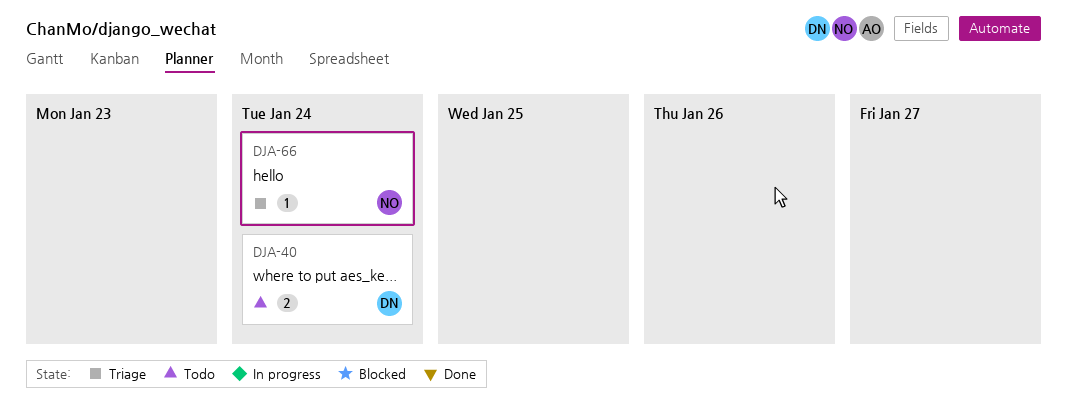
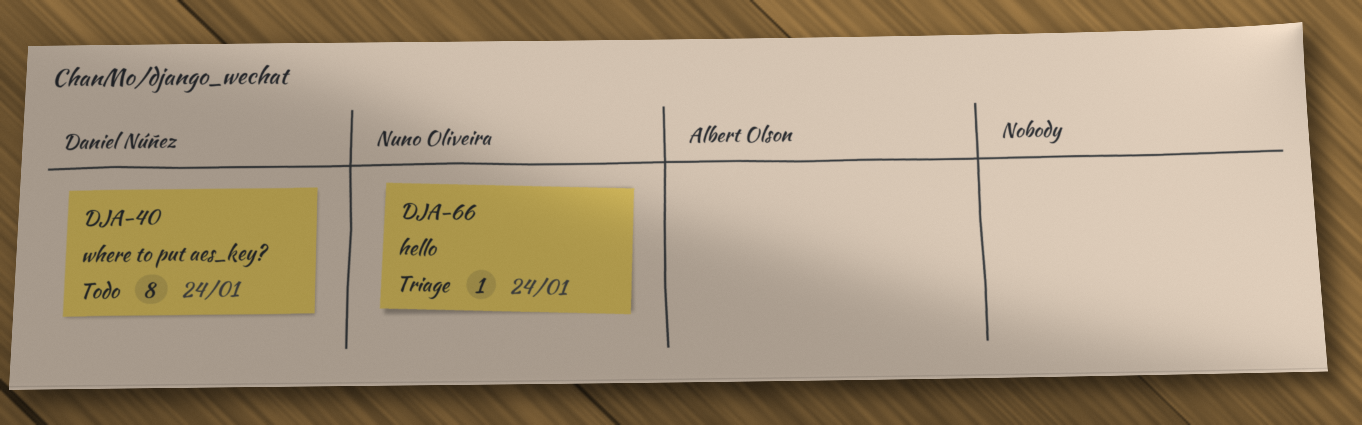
DJA-40, estimate: 2 -> 8

